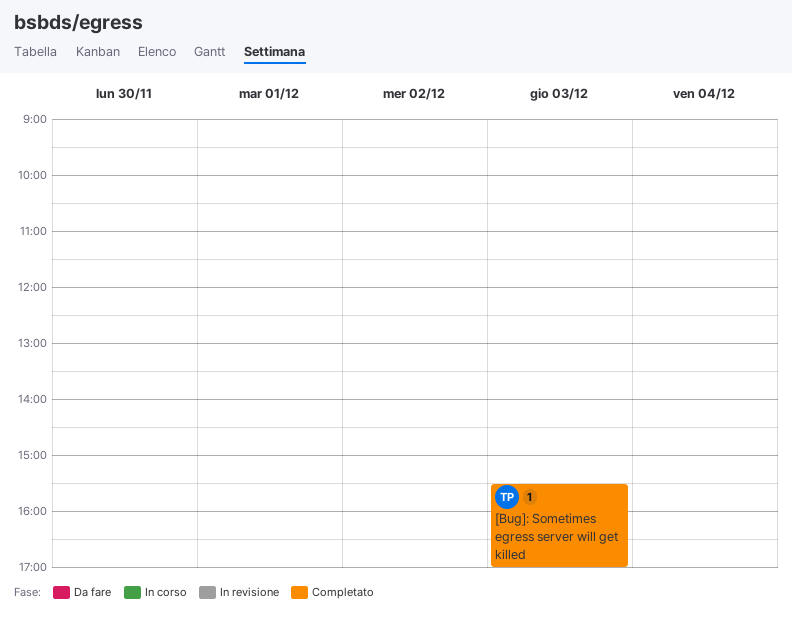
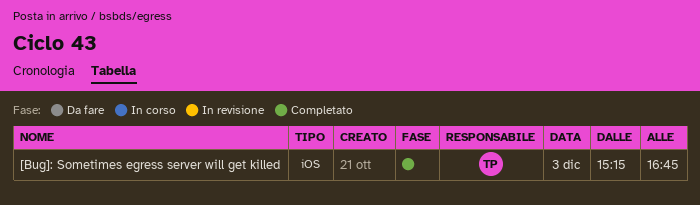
[Bug]: Sometimes egress server will get killed, begins: 15:30 -> 15:15
[Bug]: Sometimes egress server will get killed, ends: 17:00 -> 16:45

